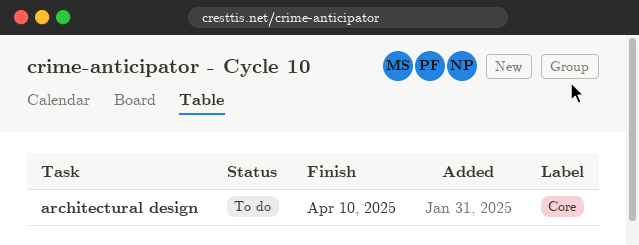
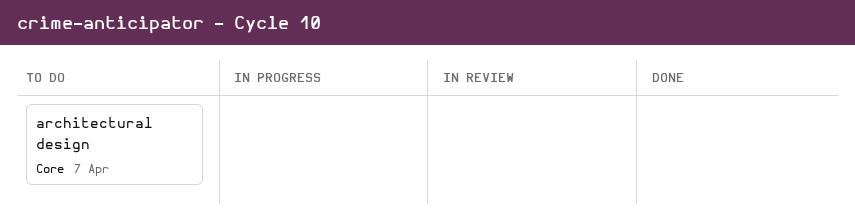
architectural design, due: Apr 10 -> Apr 7

